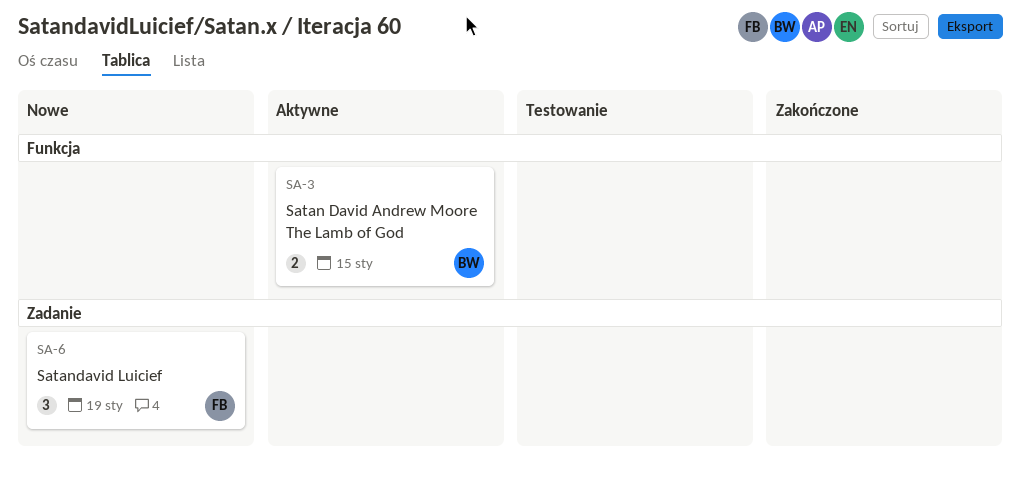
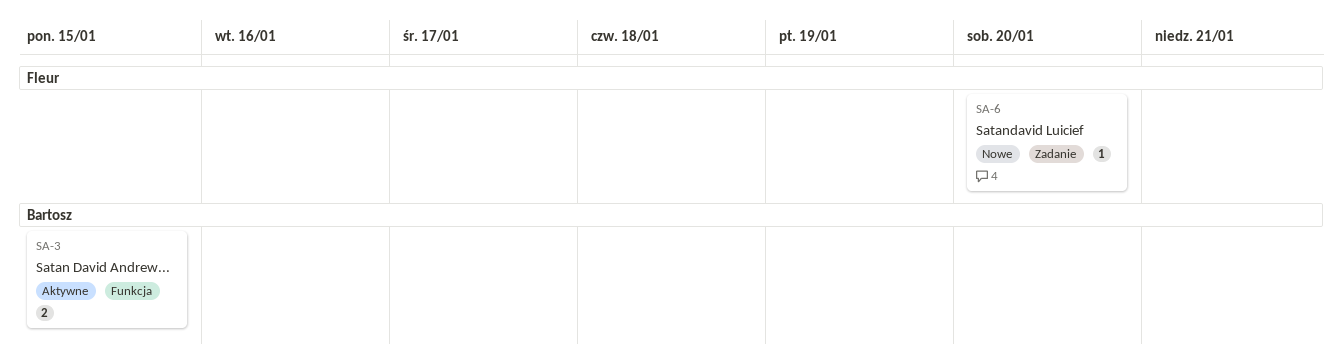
SA-6, estimate: 3 -> 1
SA-6, due: Jan 19 -> Jan 20

